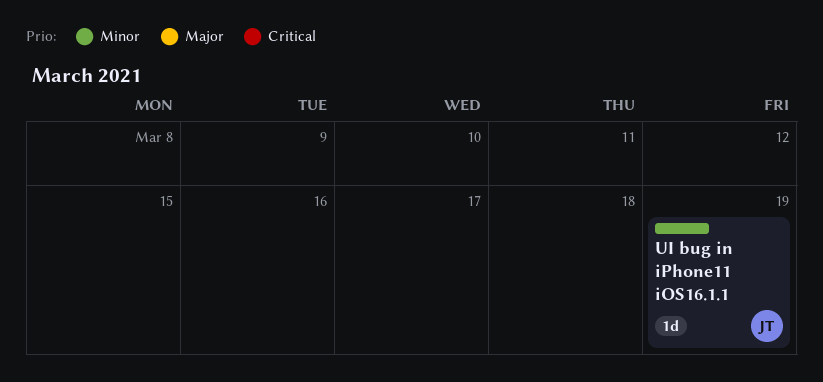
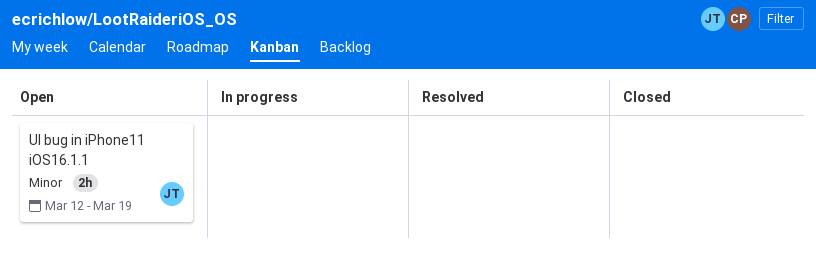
UI bug in iPhone11 iOS16.1.1, estimate: 1d -> 2h

